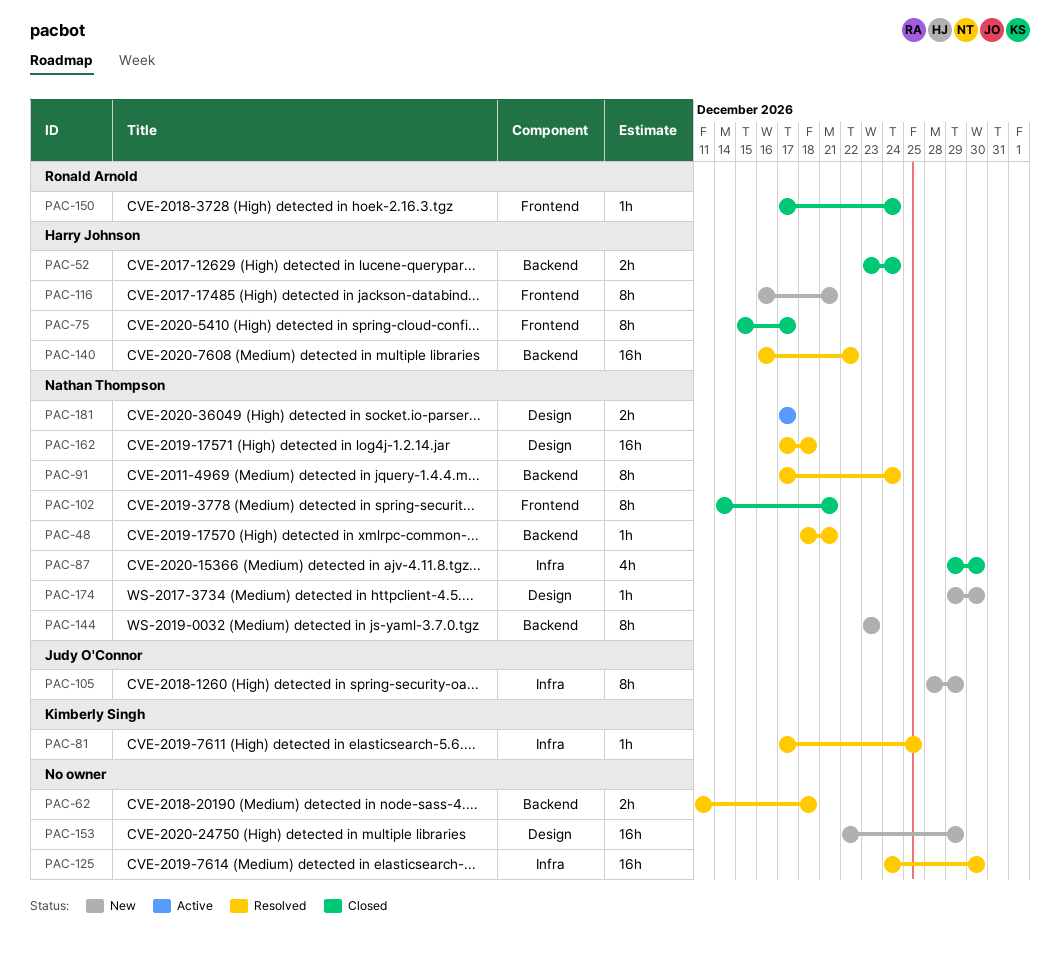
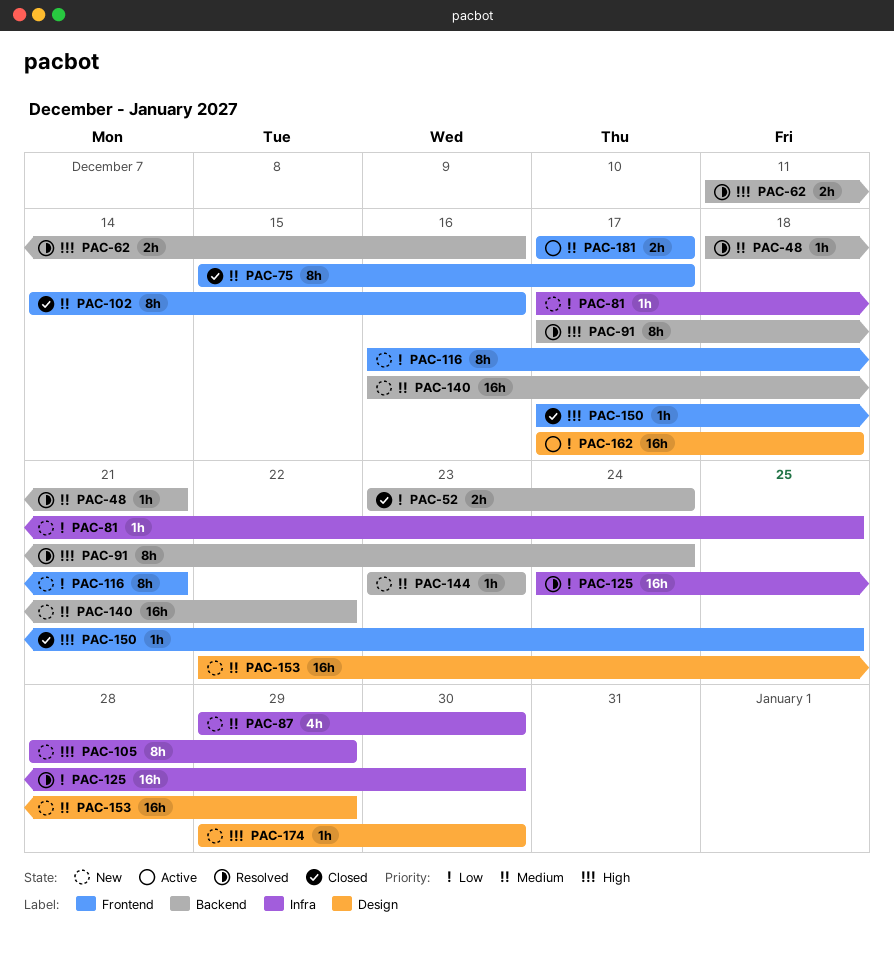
PAC-62, due: Dec 18 -> Dec 16
PAC-81, status: Resolved -> New
PAC-87, status: Closed -> New
PAC-102, due: Dec 21 -> Dec 16
PAC-140, status: Resolved -> New
PAC-144, estimate: 8h -> 1h
PAC-150, due: Dec 24 -> Dec 25
PAC-162, status: Resolved -> Active
PAC-181, label: Design -> Frontend

